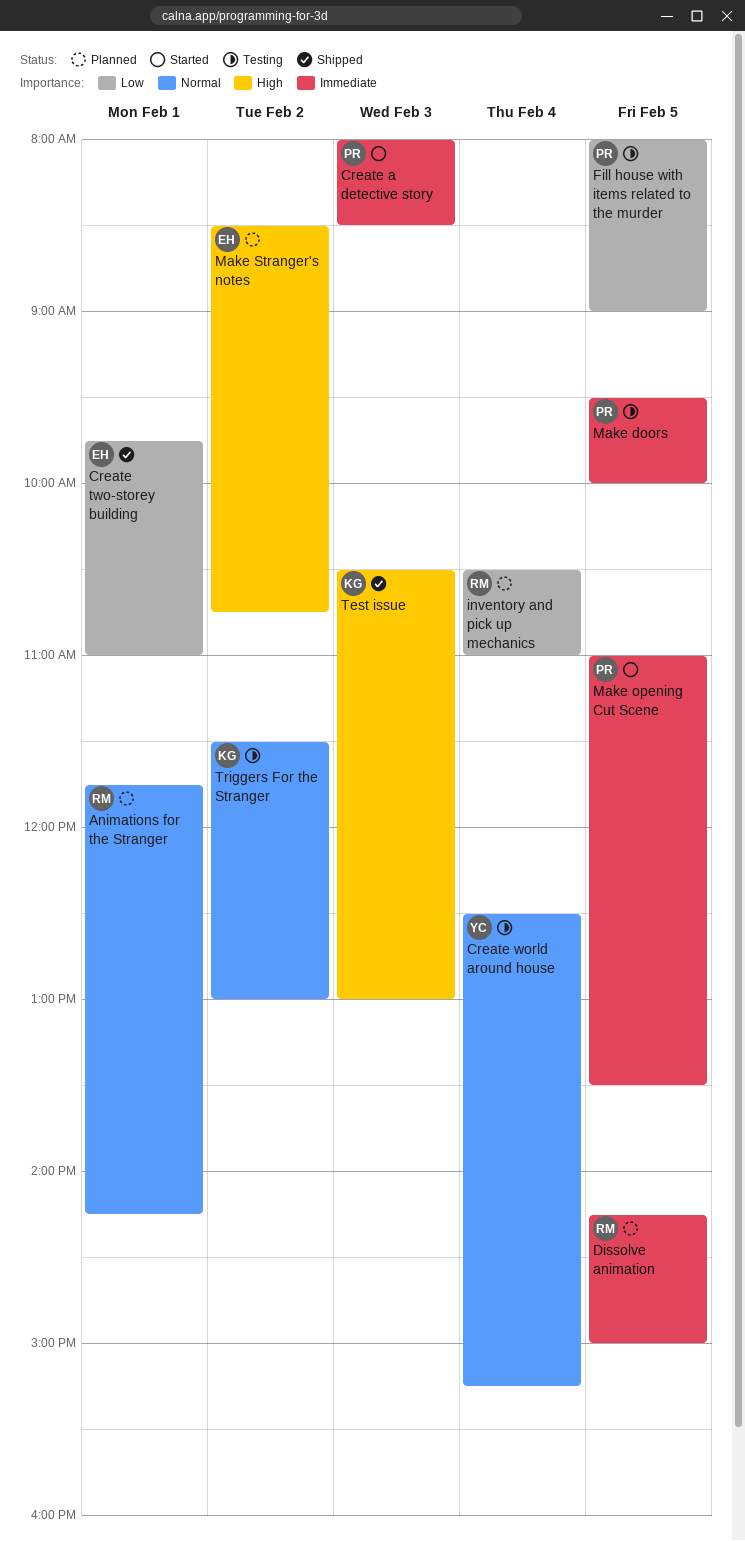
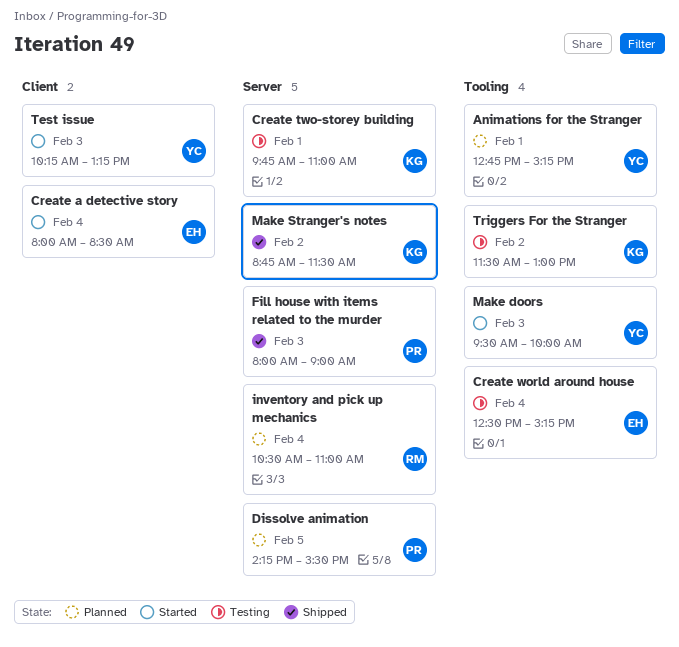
Animations for the Stranger, owner: RM -> YC
Animations for the Stranger, begins: 11:45 -> 12:45
Animations for the Stranger, ends: 14:15 -> 15:15
Create a detective story, owner: PR -> EH
Create a detective story, day: Feb 3 -> Feb 4
Create two-storey building, status: Shipped -> Testing
Create two-storey building, owner: EH -> KG
Create world around house, owner: YC -> EH
Dissolve animation, owner: RM -> PR
Dissolve animation, ends: 15:00 -> 15:30
Fill house with items related to the murder, status: Testing -> Shipped
Fill house with items related to the murder, day: Feb 5 -> Feb 3
Make doors, status: Testing -> Started
Make doors, owner: PR -> YC
Make doors, day: Feb 5 -> Feb 3
Make opening Cut Scene: present -> none
Make Stranger's notes, status: Planned -> Shipped
Make Stranger's notes, owner: EH -> KG
Make Stranger's notes, begins: 08:30 -> 08:45
Make Stranger's notes, ends: 10:45 -> 11:30
Test issue, status: Shipped -> Started
Test issue, owner: KG -> YC
Test issue, begins: 10:30 -> 10:15
Test issue, ends: 13:00 -> 13:15

